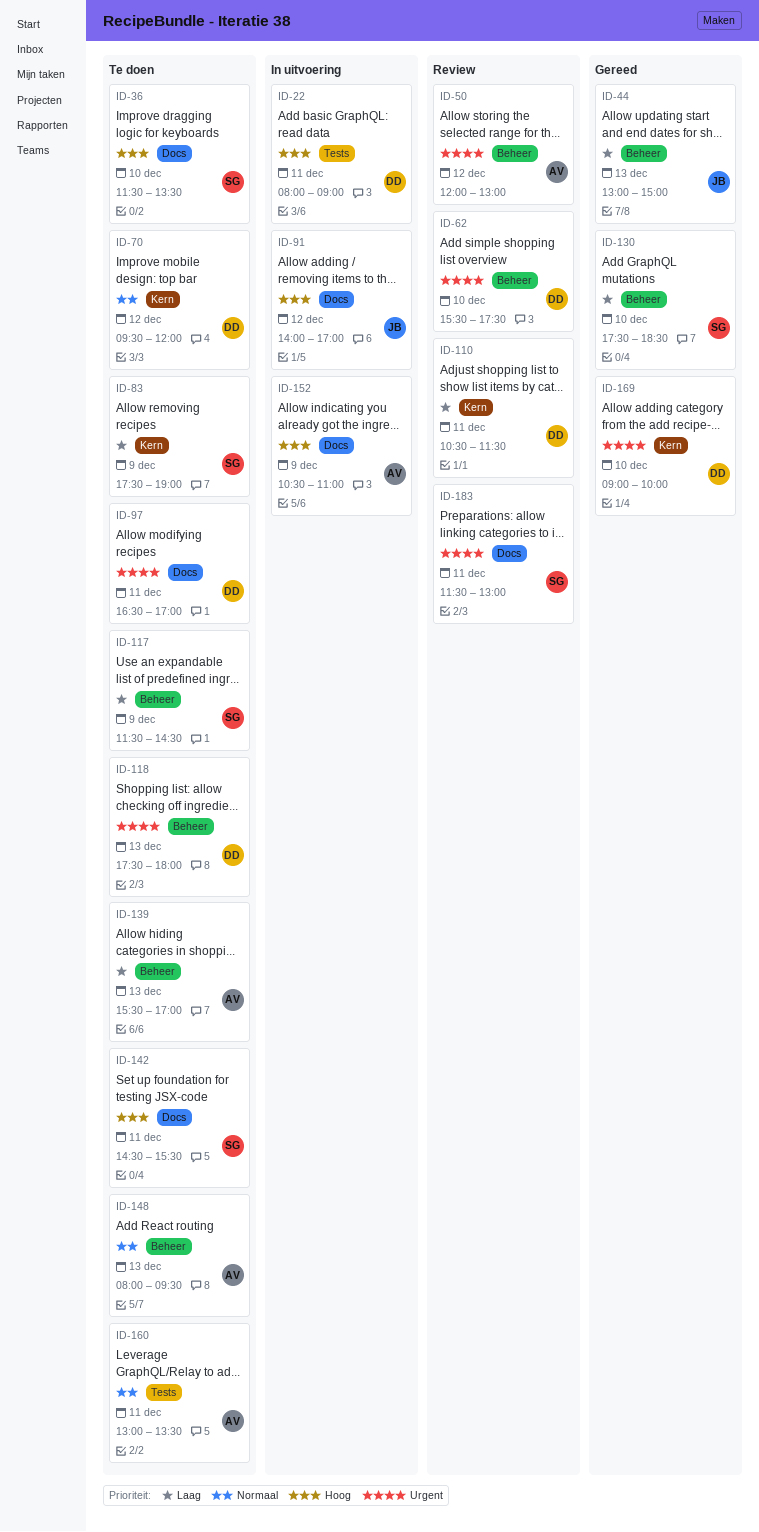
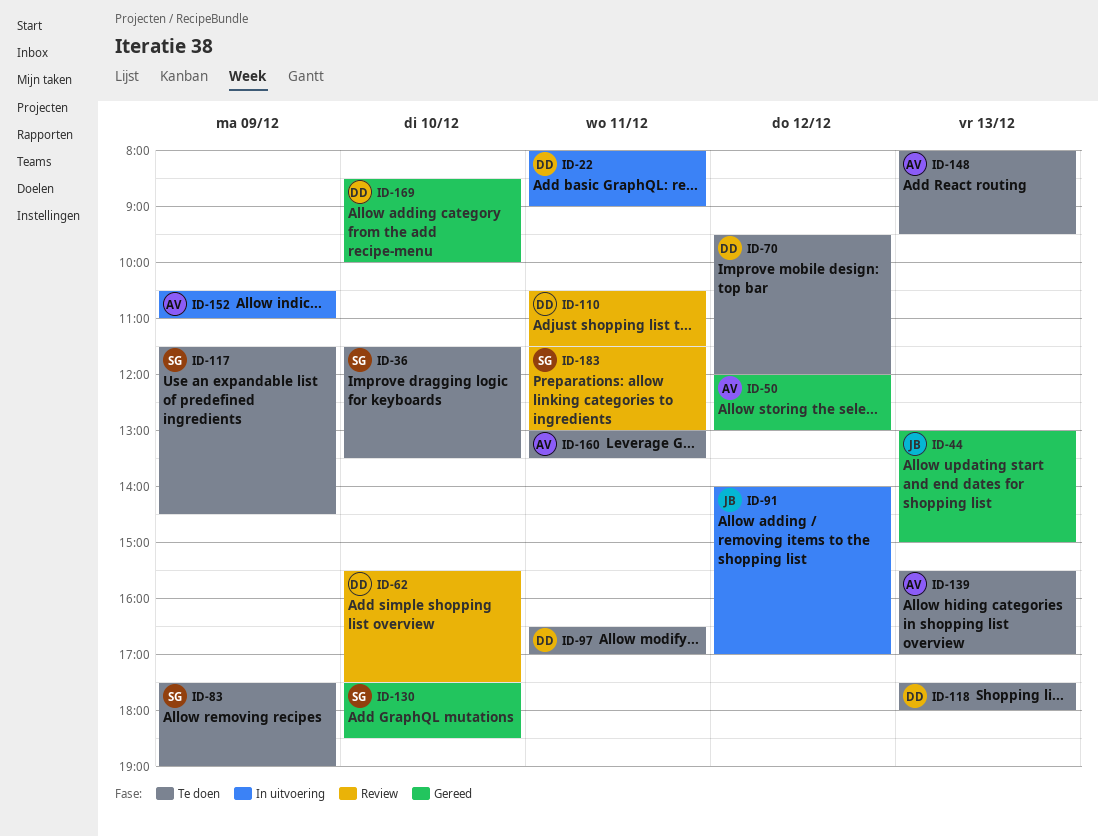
ID-50, status: Review -> Gereed
ID-142: present -> none
ID-169, begins: 09:00 -> 08:30

